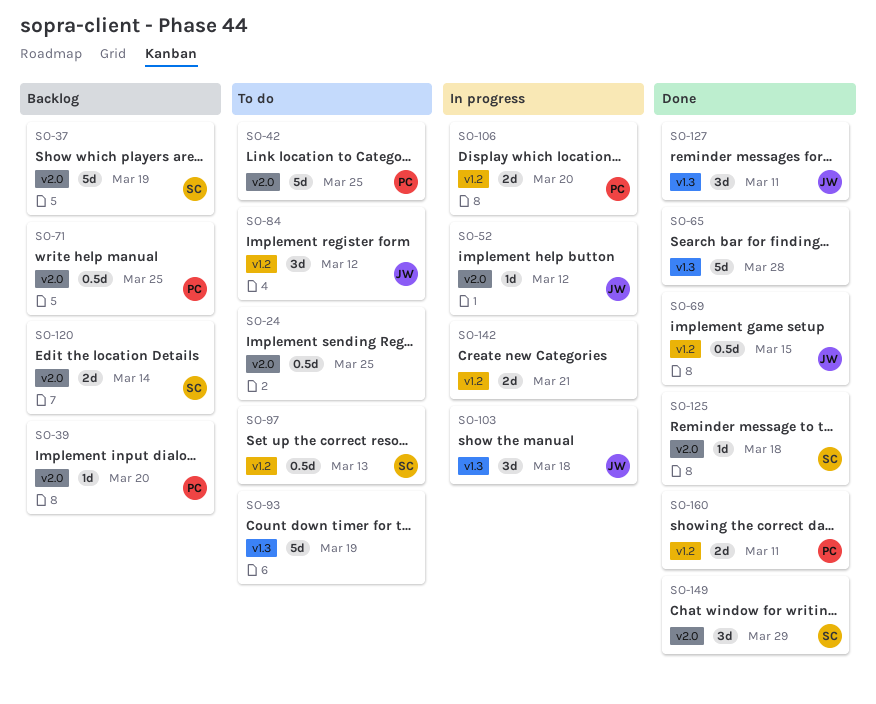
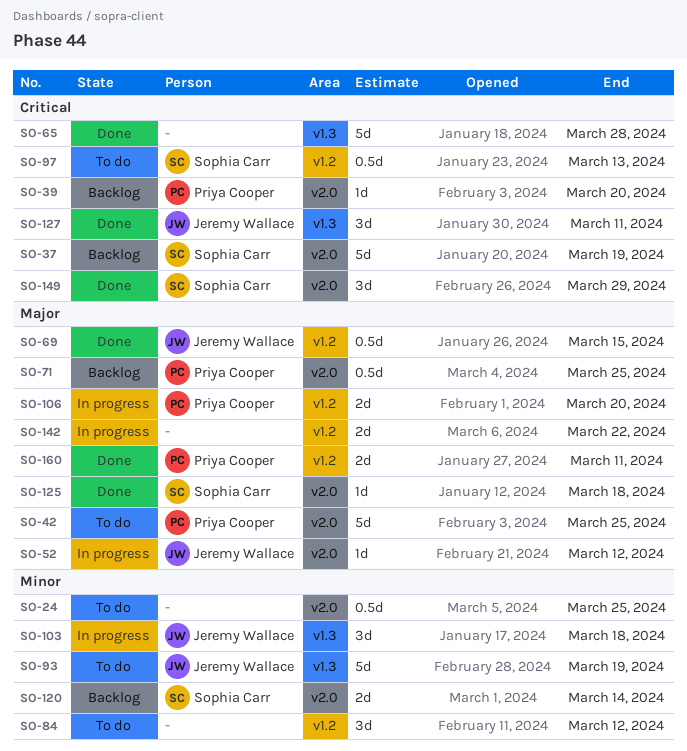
SO-84, owner: Jeremy Wallace -> none
SO-93, owner: none -> Jeremy Wallace
SO-142, due: Mar 21 -> Mar 22

